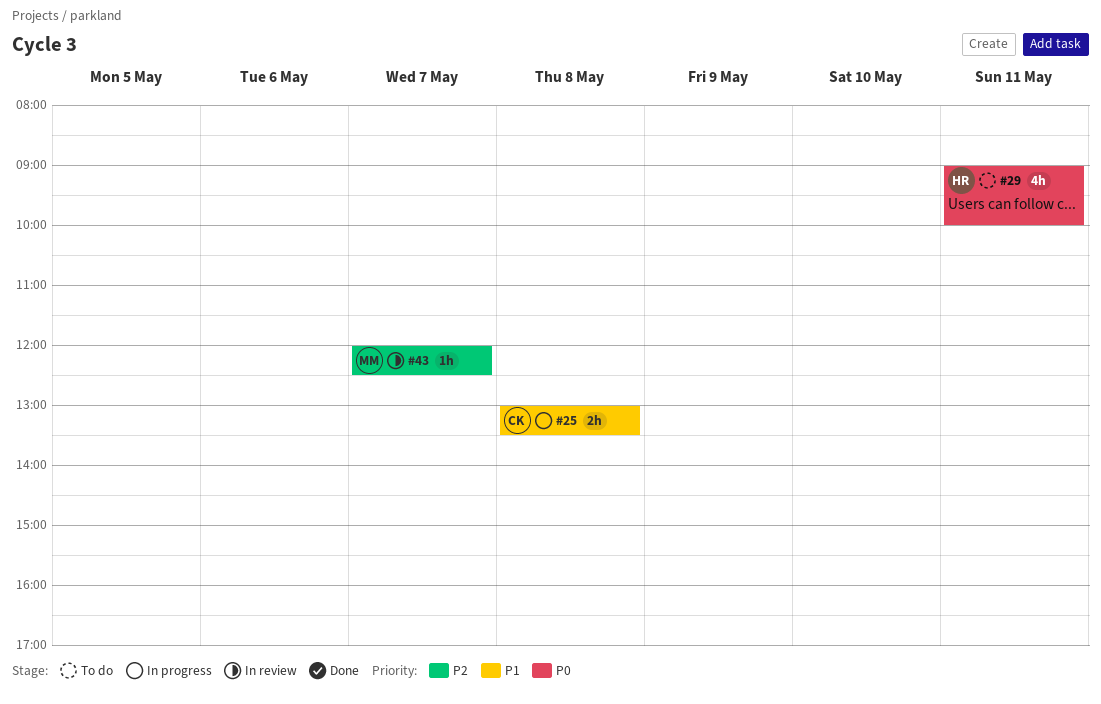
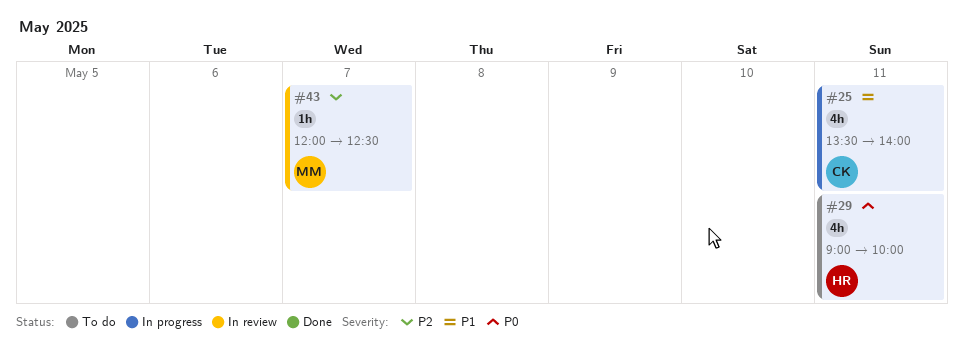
#25, estimate: 2h -> 4h
#25, day: May 8 -> May 11
#25, begins: 13:00 -> 13:30
#25, ends: 13:30 -> 14:00

